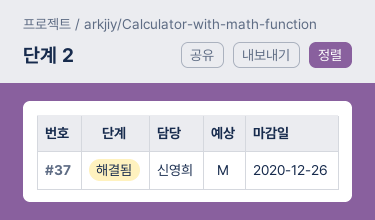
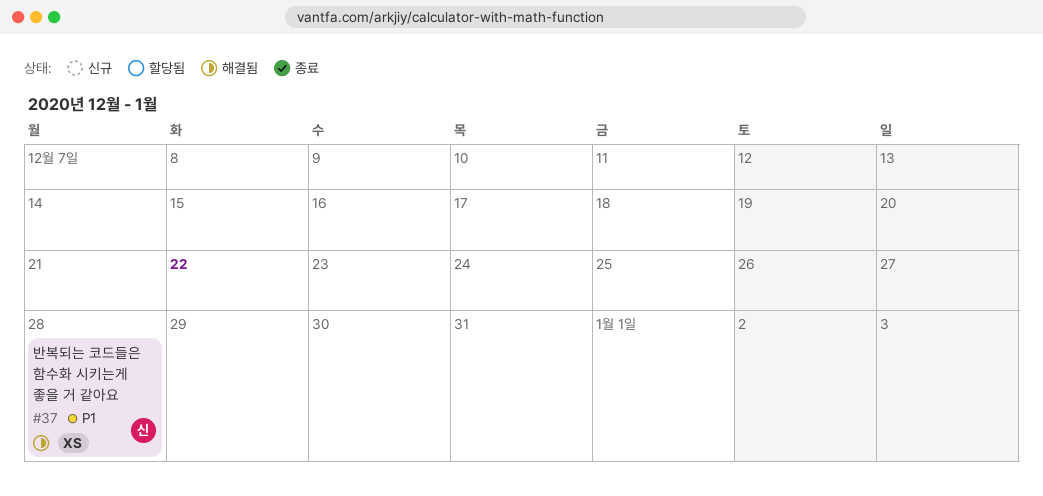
#37, estimate: M -> XS
#37, due: Dec 26 -> Dec 28

